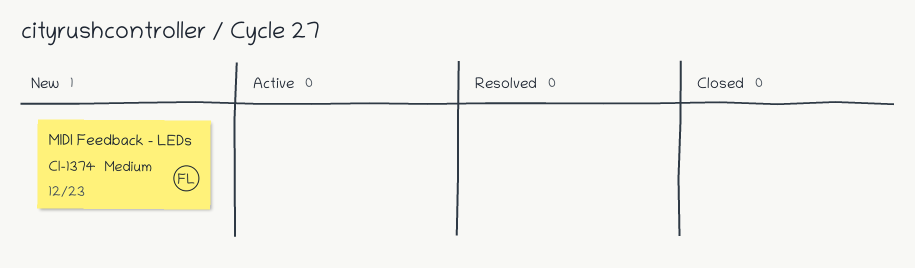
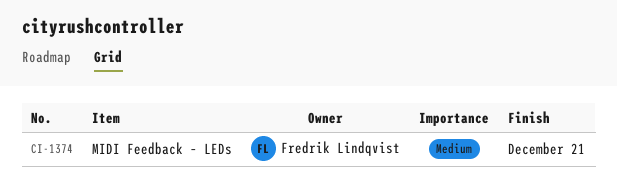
CI-1374, due: Dec 23 -> Dec 21

